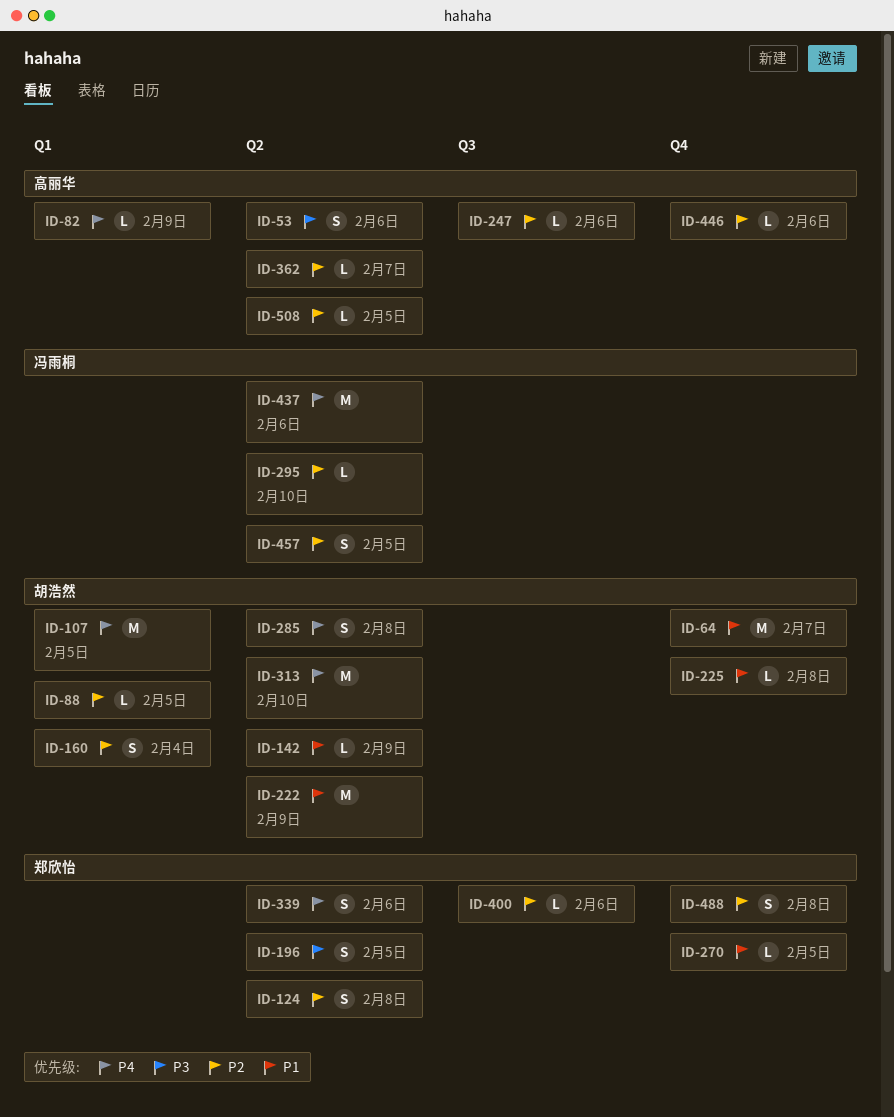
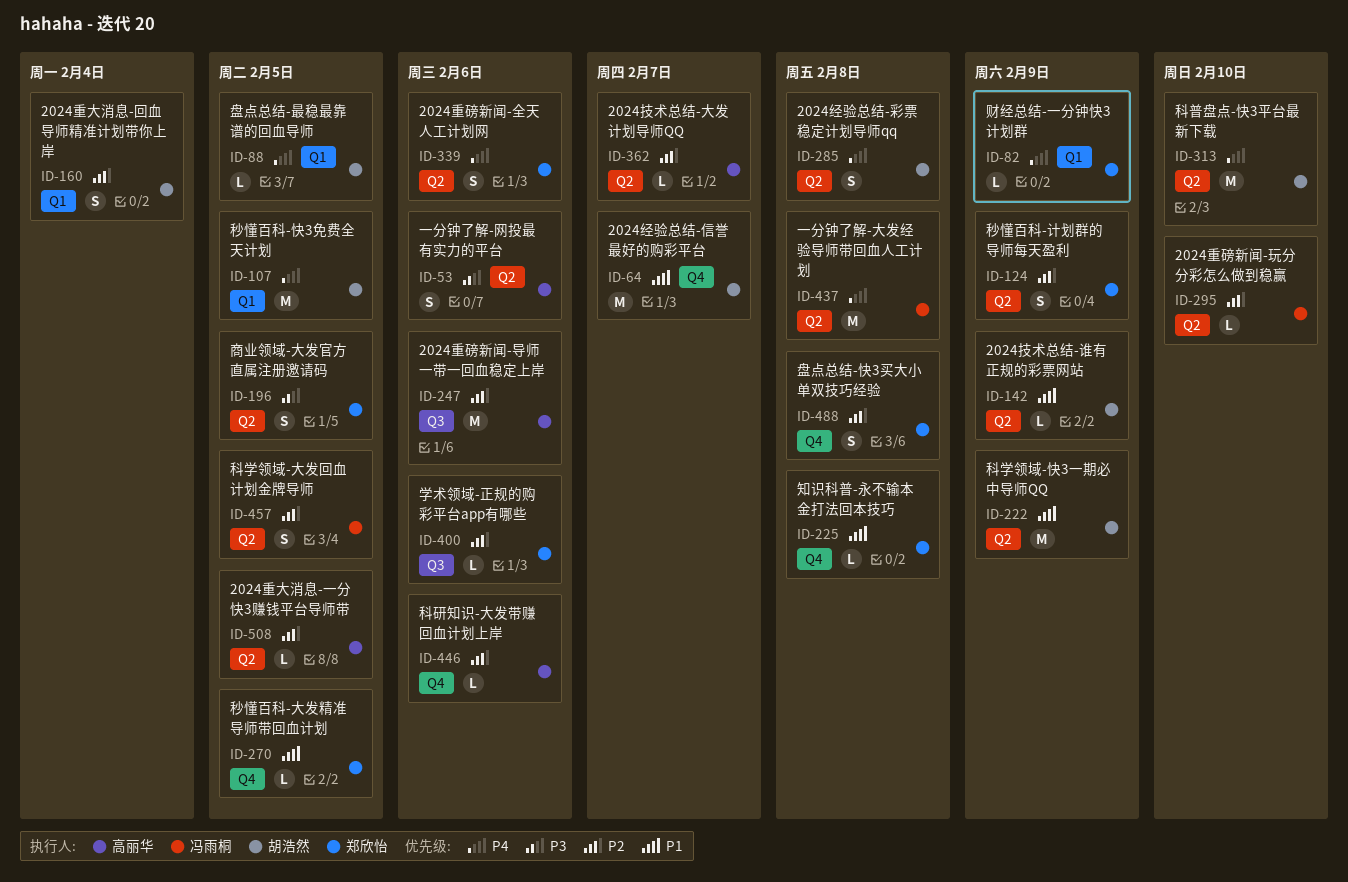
ID-82, owner: 高丽华 -> 郑欣怡
ID-88, priority: P2 -> P4
ID-124, due: Feb 8 -> Feb 9
ID-225, owner: 胡浩然 -> 郑欣怡
ID-247, estimate: L -> M
ID-437, due: Feb 6 -> Feb 8

